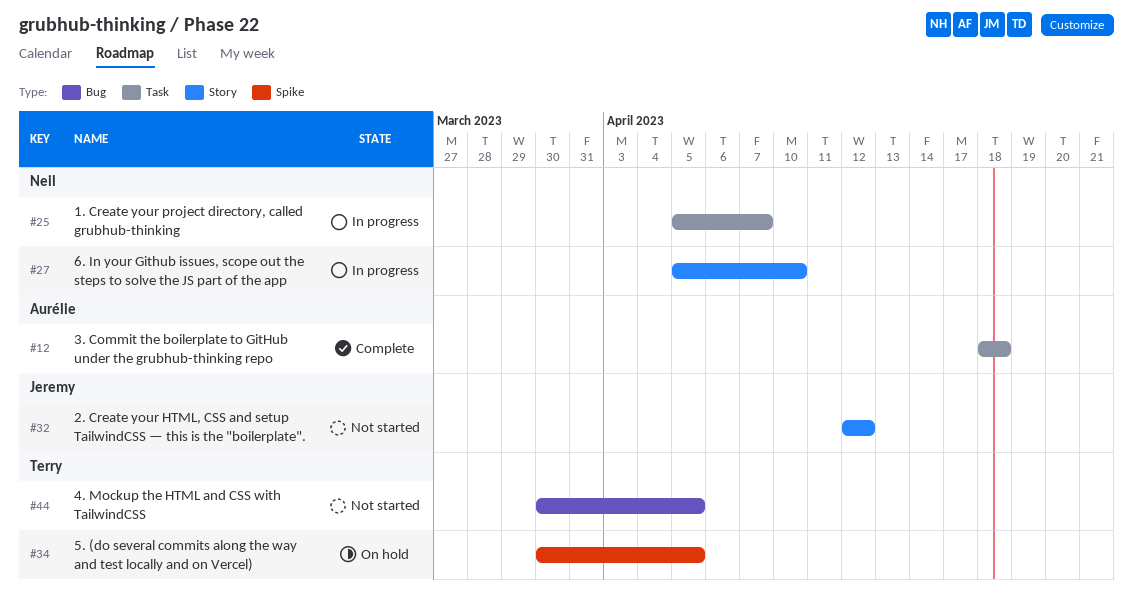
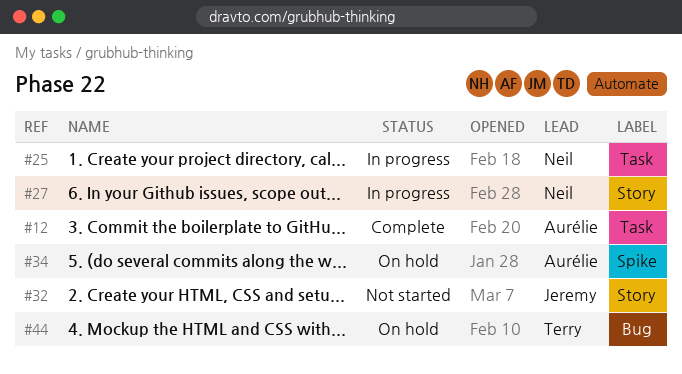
#34, owner: Terry -> Aurélie
#44, status: Not started -> On hold

